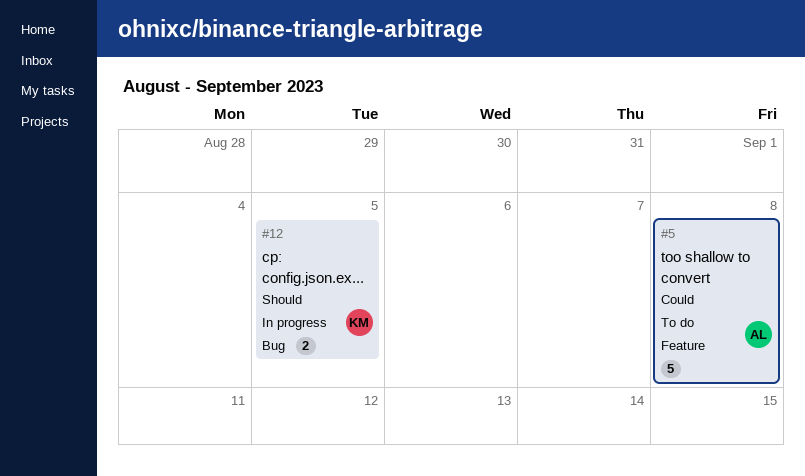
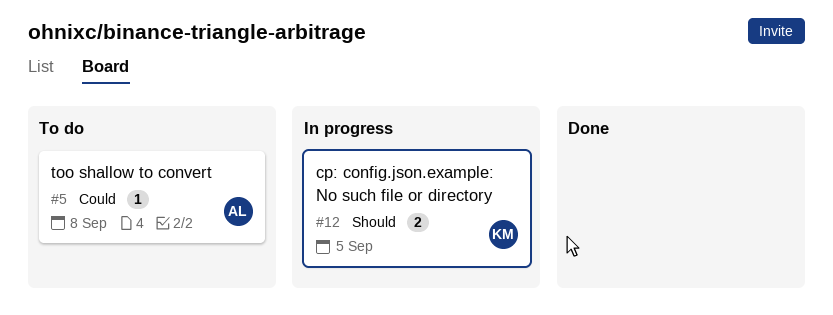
#5, estimate: 5 -> 1

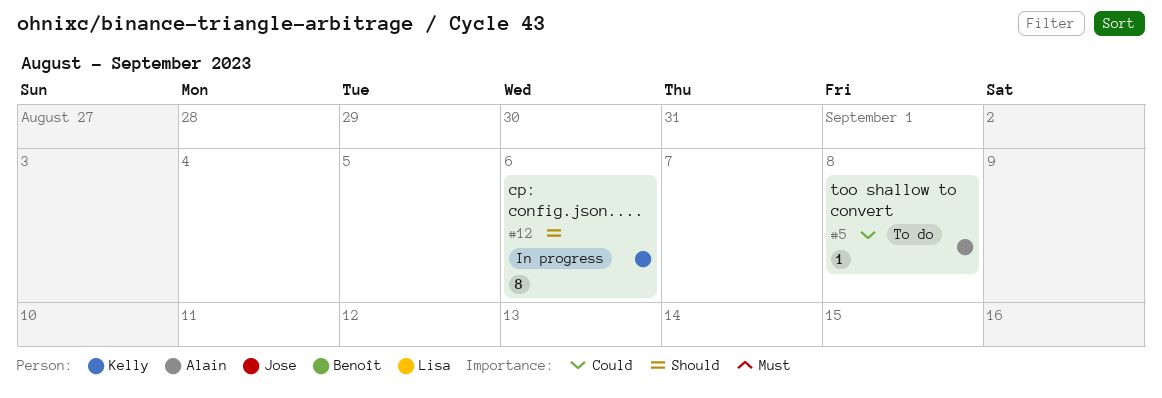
#12, estimate: 2 -> 8
#12, due: Sep 5 -> Sep 6

